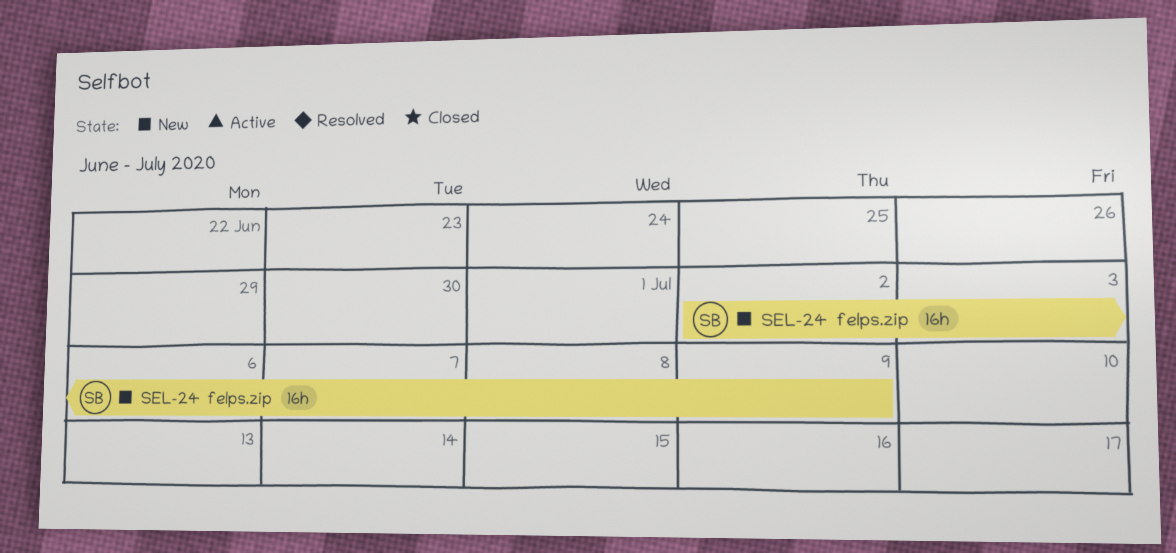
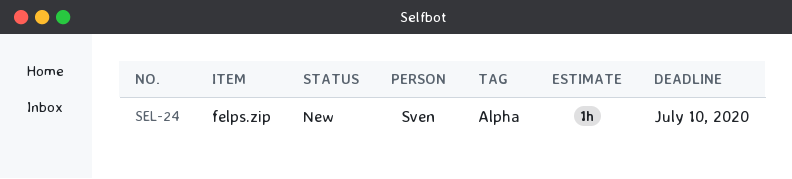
SEL-24, estimate: 16h -> 1h
SEL-24, due: Jul 9 -> Jul 10

